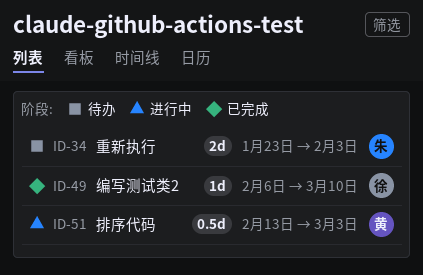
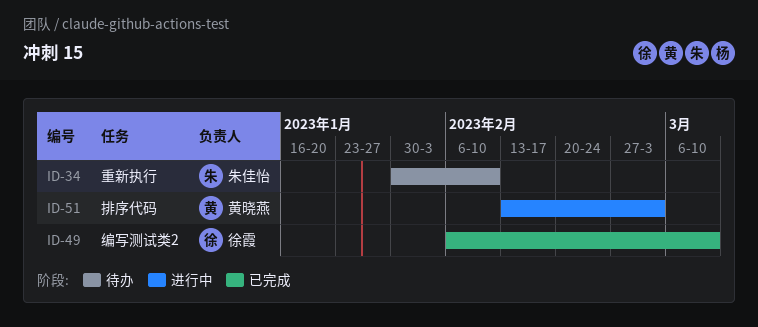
ID-34, start: Jan 23 -> Jan 30
ID-34, due: Feb 3 -> Feb 10

